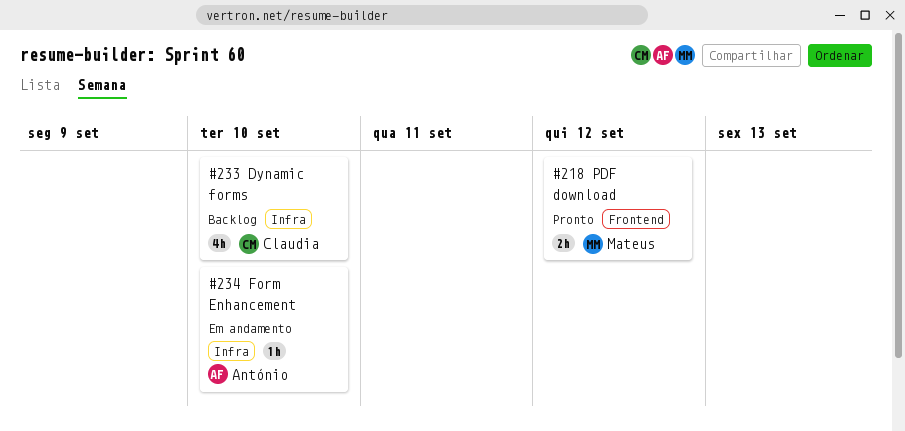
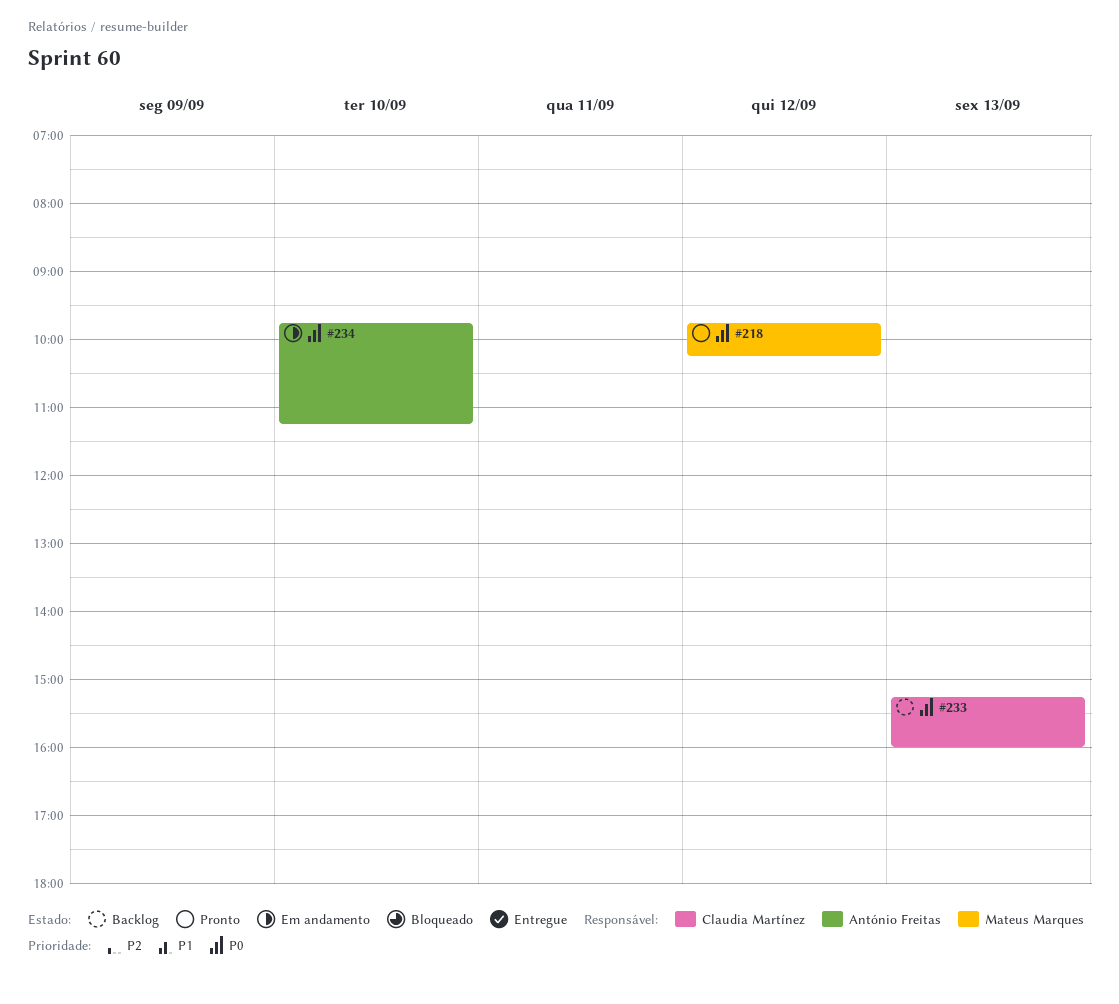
#233, day: Sep 10 -> Sep 13

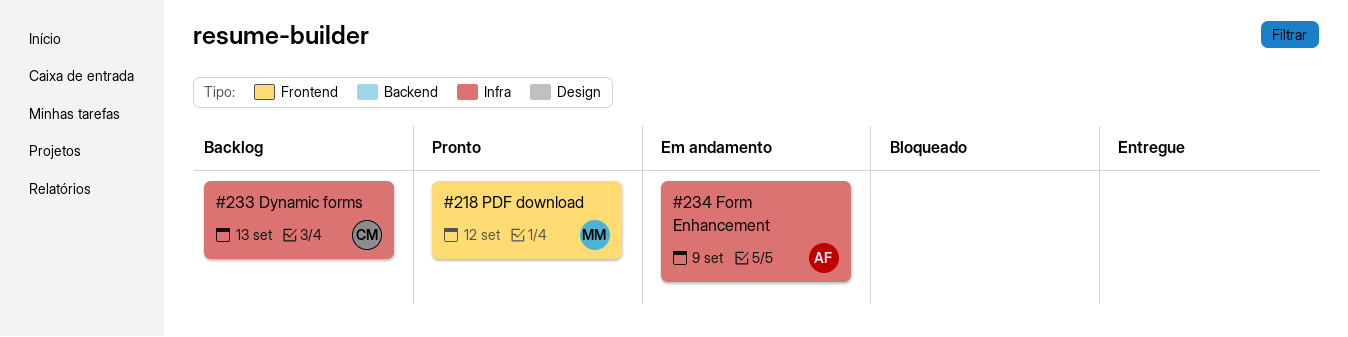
#234, day: Sep 10 -> Sep 9

